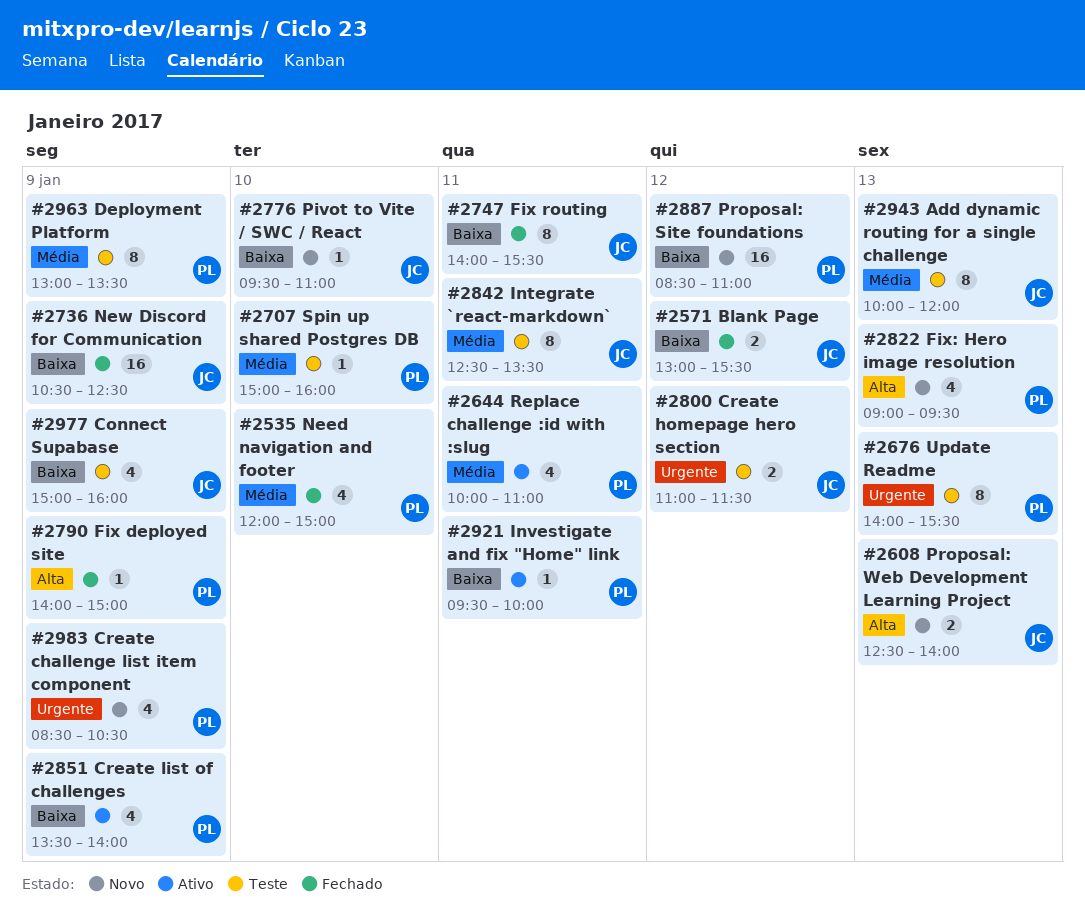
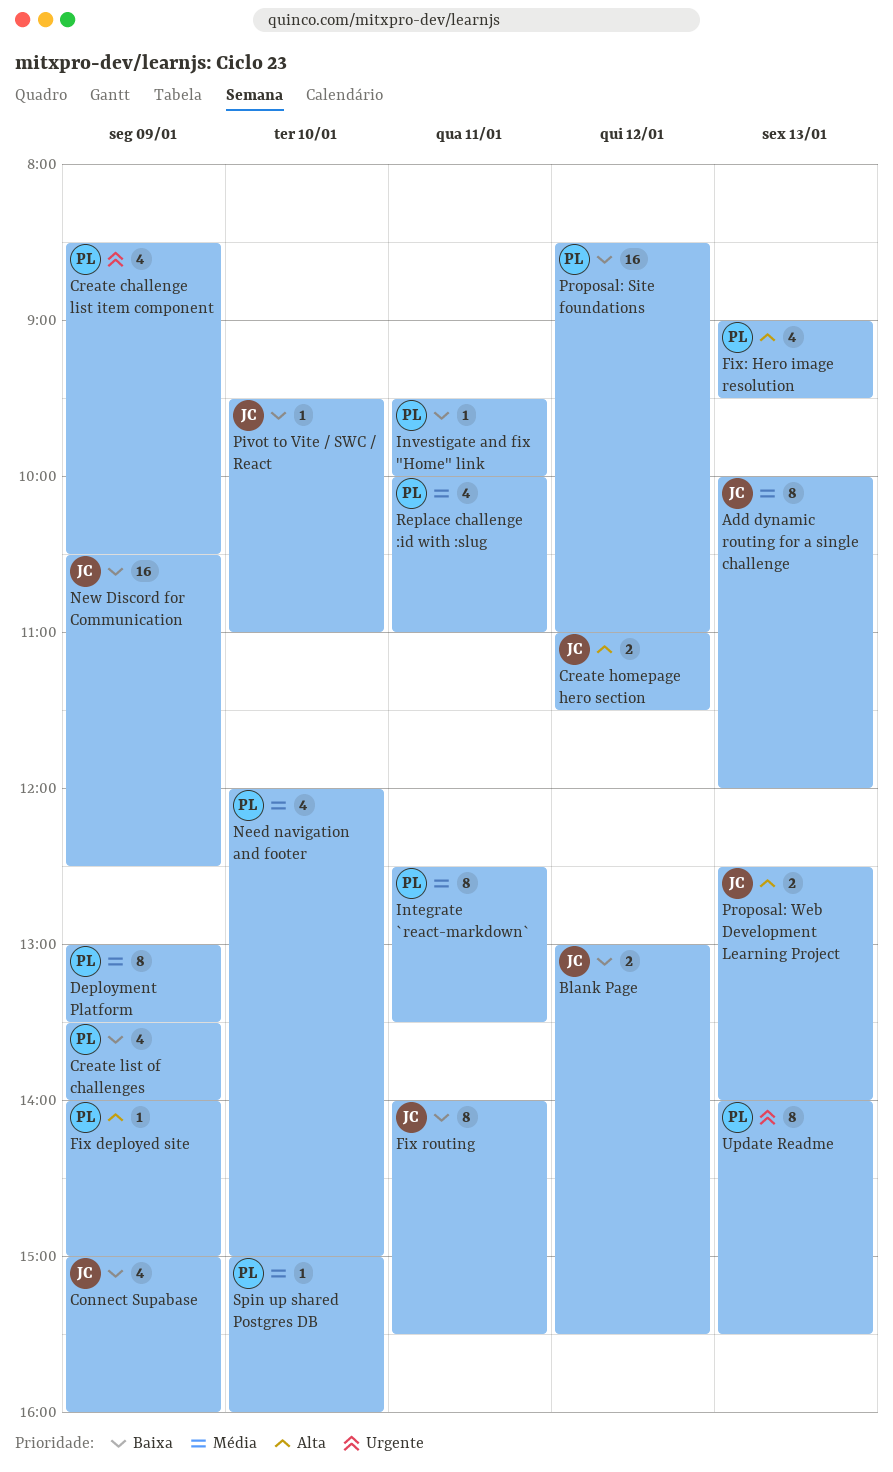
Create homepage hero section, priority: Urgente -> Alta
Integrate `react-markdown`, owner: JC -> PL

